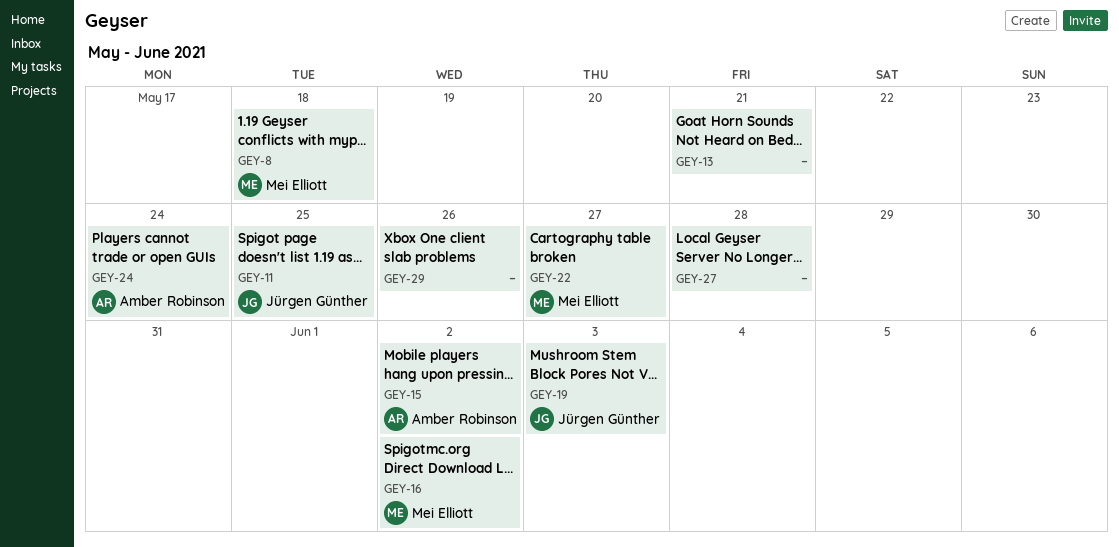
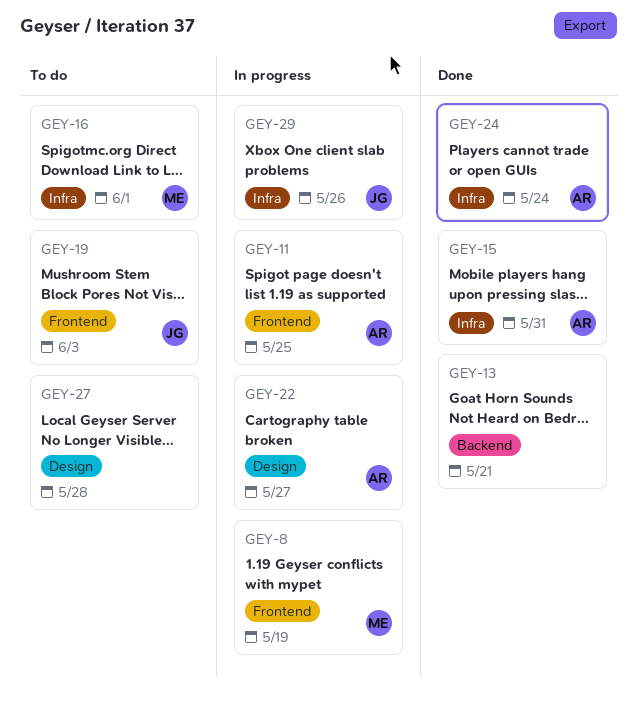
GEY-8, due: May 18 -> May 19
GEY-11, owner: Jürgen Günther -> Amber Robinson
GEY-15, due: Jun 2 -> May 31
GEY-16, due: Jun 2 -> Jun 1
GEY-22, owner: Mei Elliott -> Amber Robinson
GEY-29, owner: none -> Jürgen Günther

